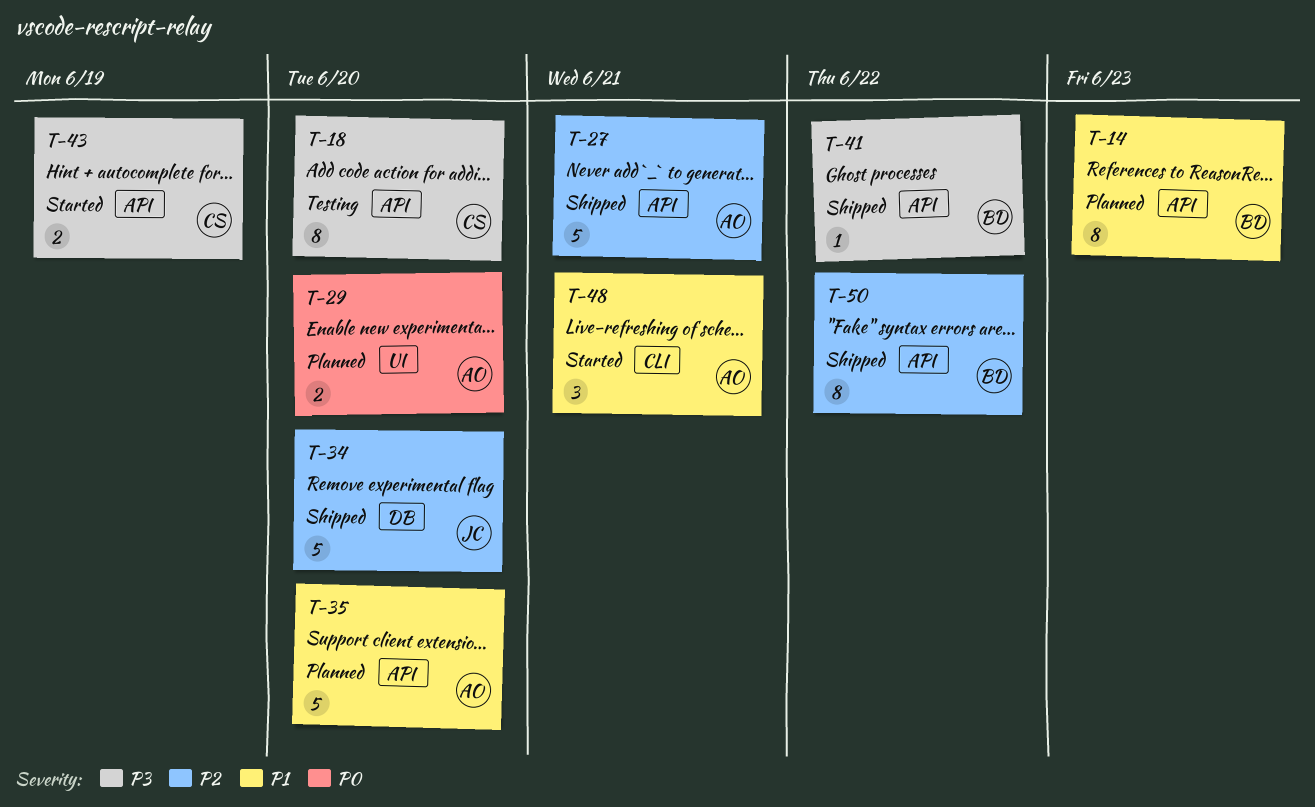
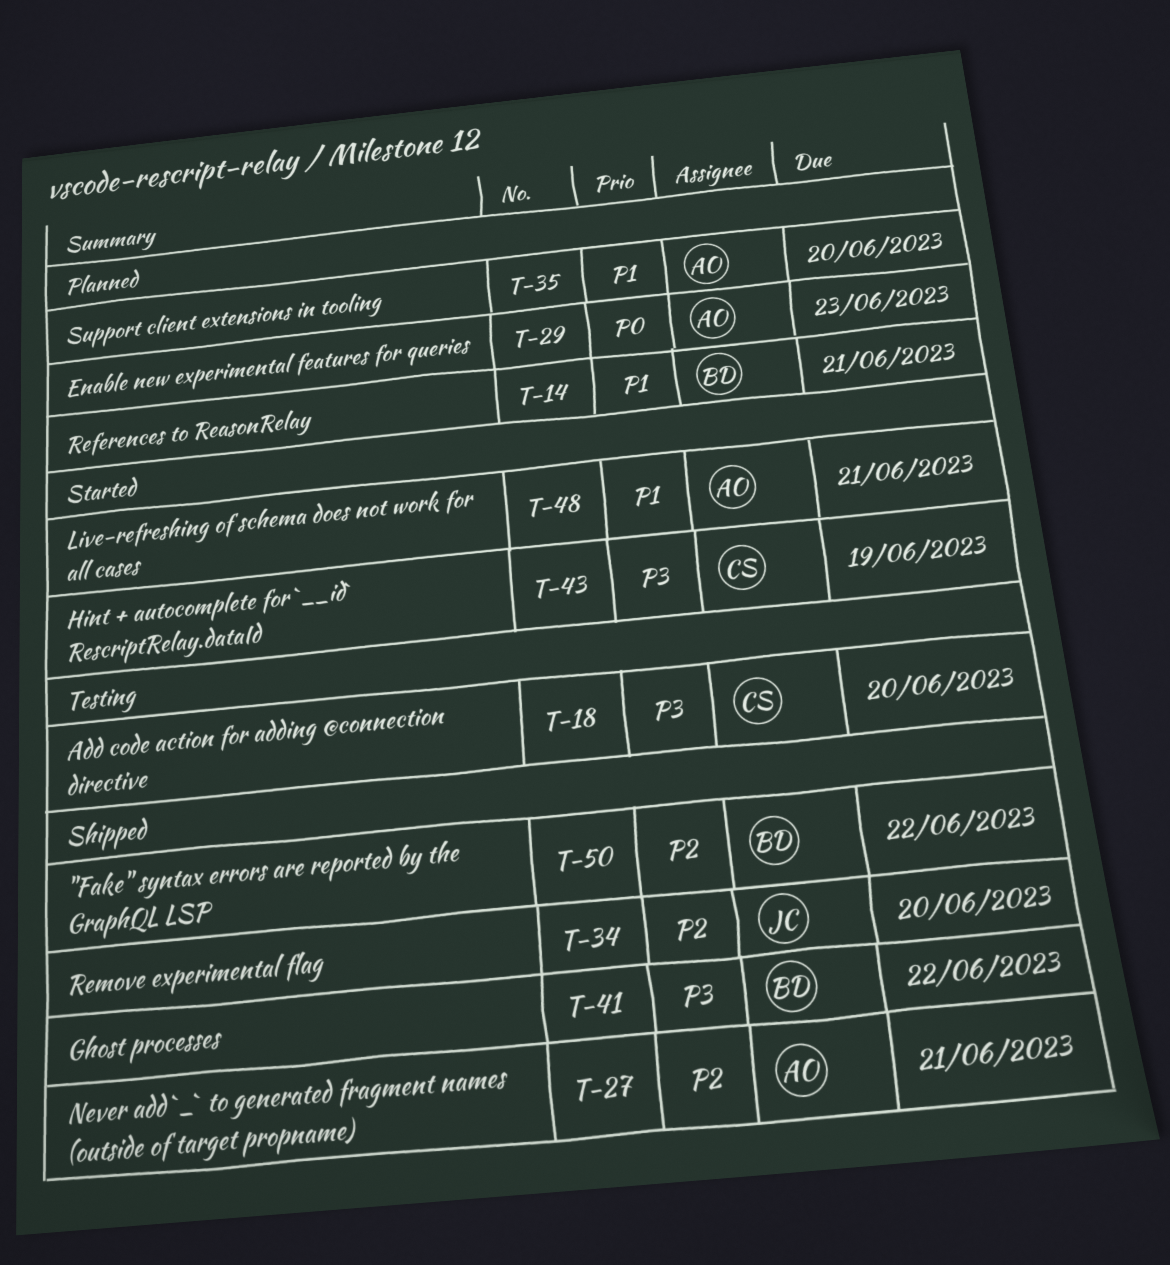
T-14, due: Jun 23 -> Jun 21
T-29, due: Jun 20 -> Jun 23

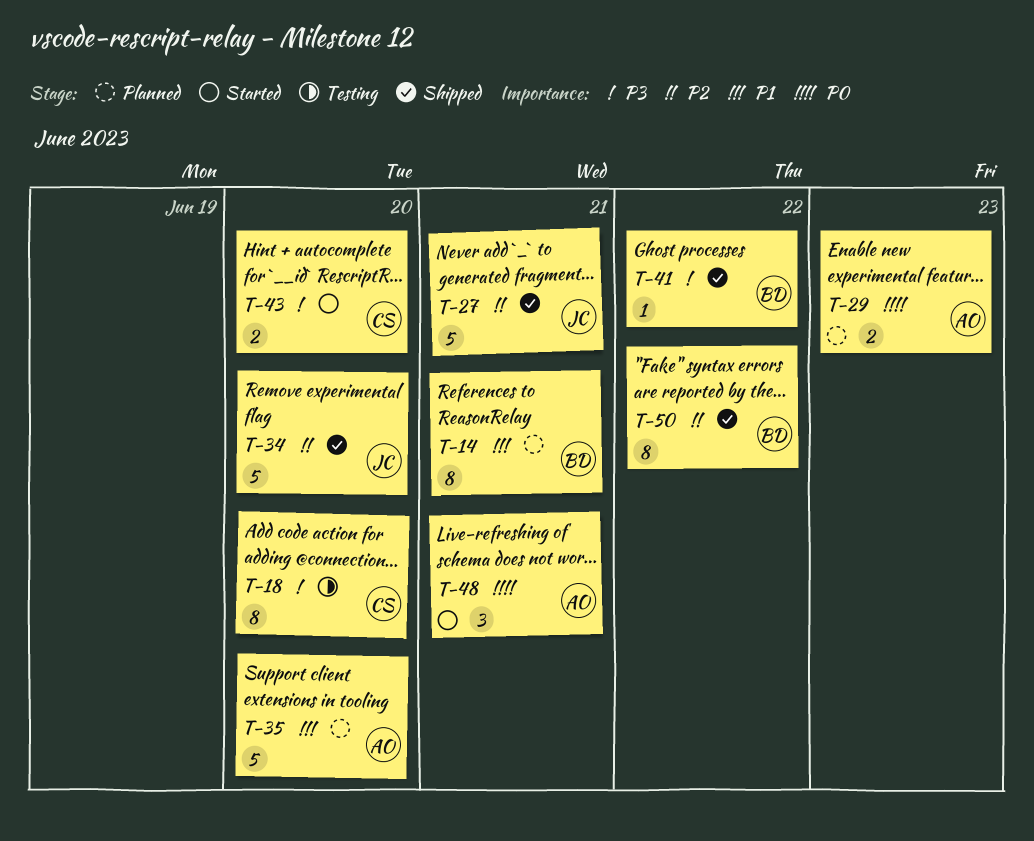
T-27, owner: AO -> JC
T-43, due: Jun 19 -> Jun 20
T-48, priority: P1 -> P0

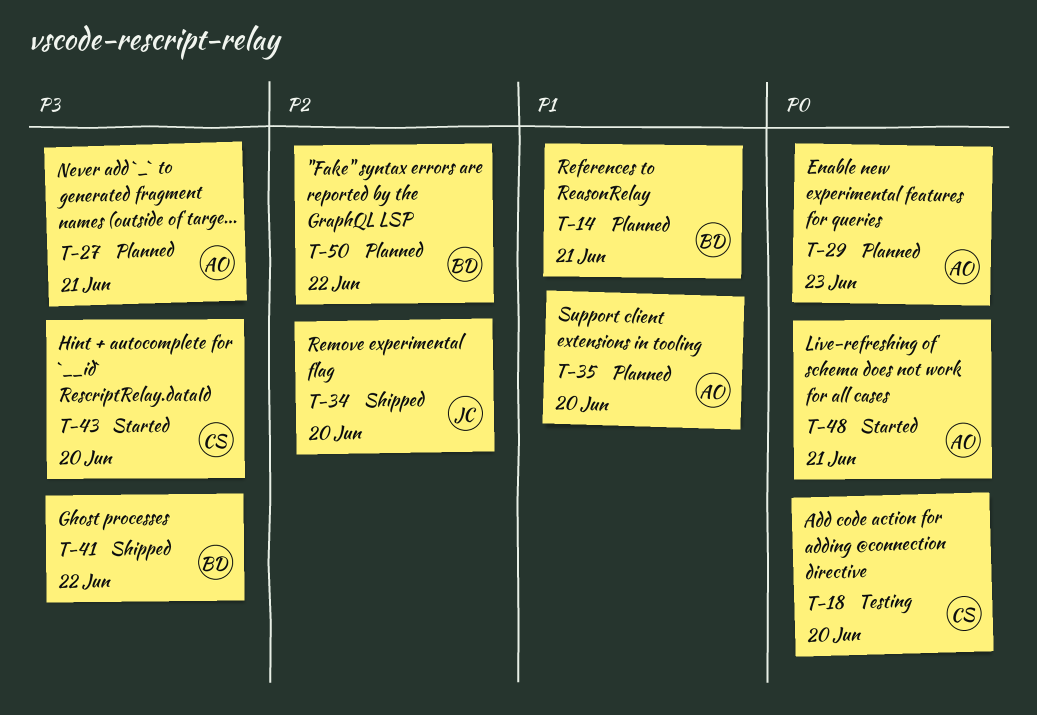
T-18, priority: P3 -> P0
T-27, status: Shipped -> Planned
T-27, owner: JC -> AO
T-27, priority: P2 -> P3
T-50, status: Shipped -> Planned

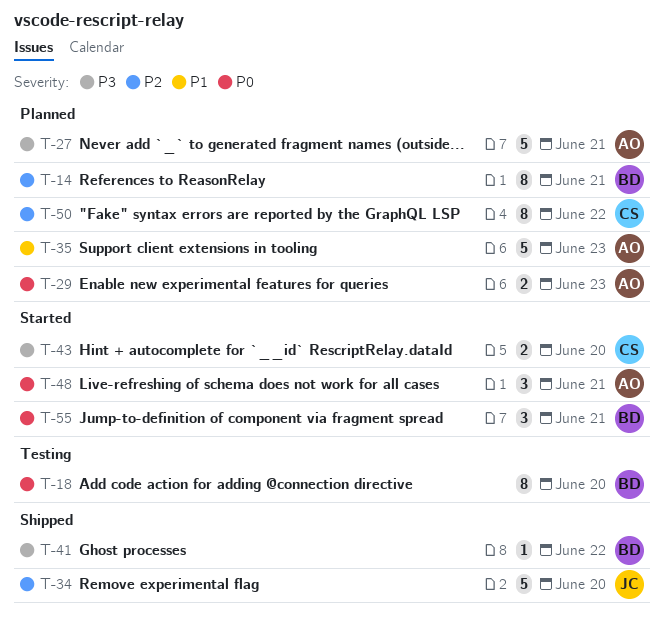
T-14, priority: P1 -> P2
T-18, owner: CS -> BD
T-35, due: Jun 20 -> Jun 23
T-50, owner: BD -> CS
T-55: none -> present

